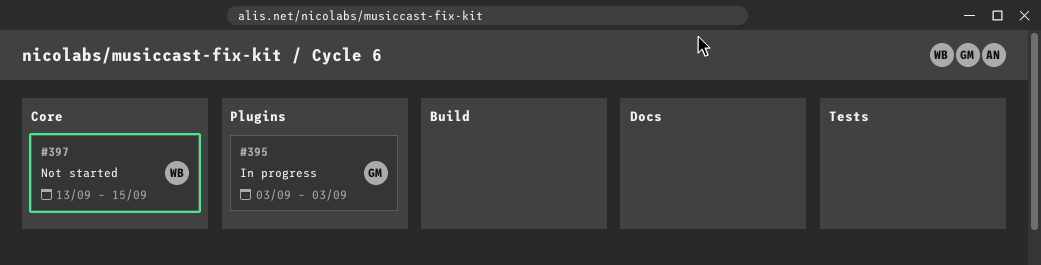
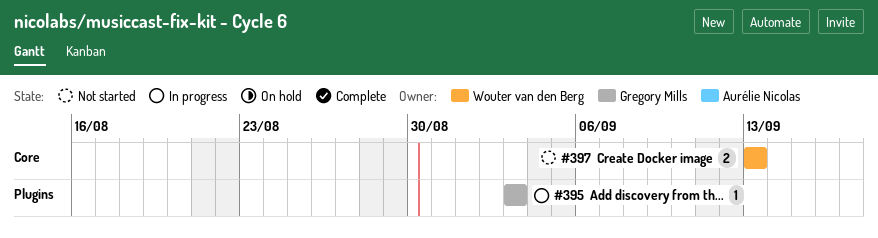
#397, due: Sep 15 -> Sep 13

